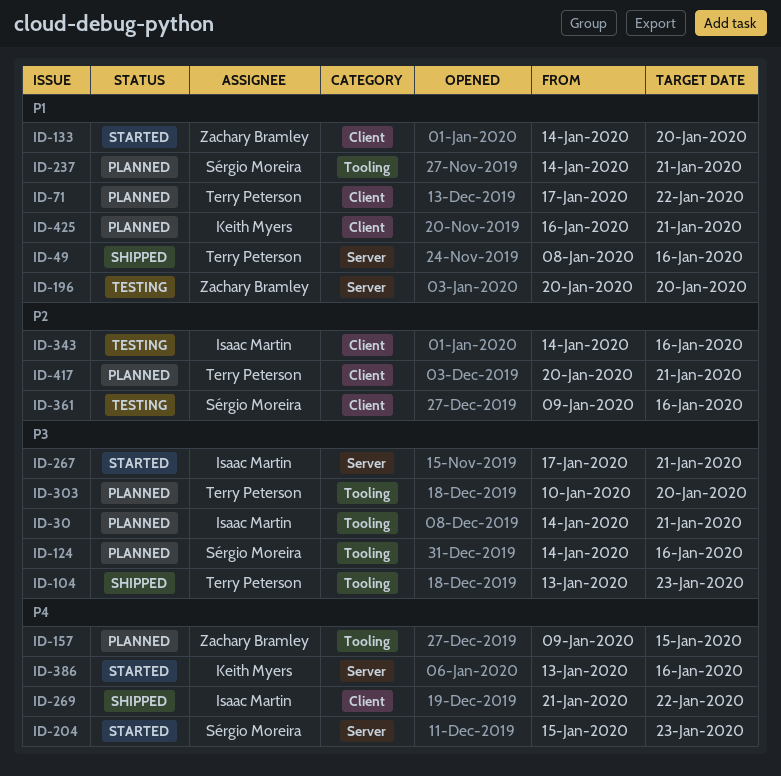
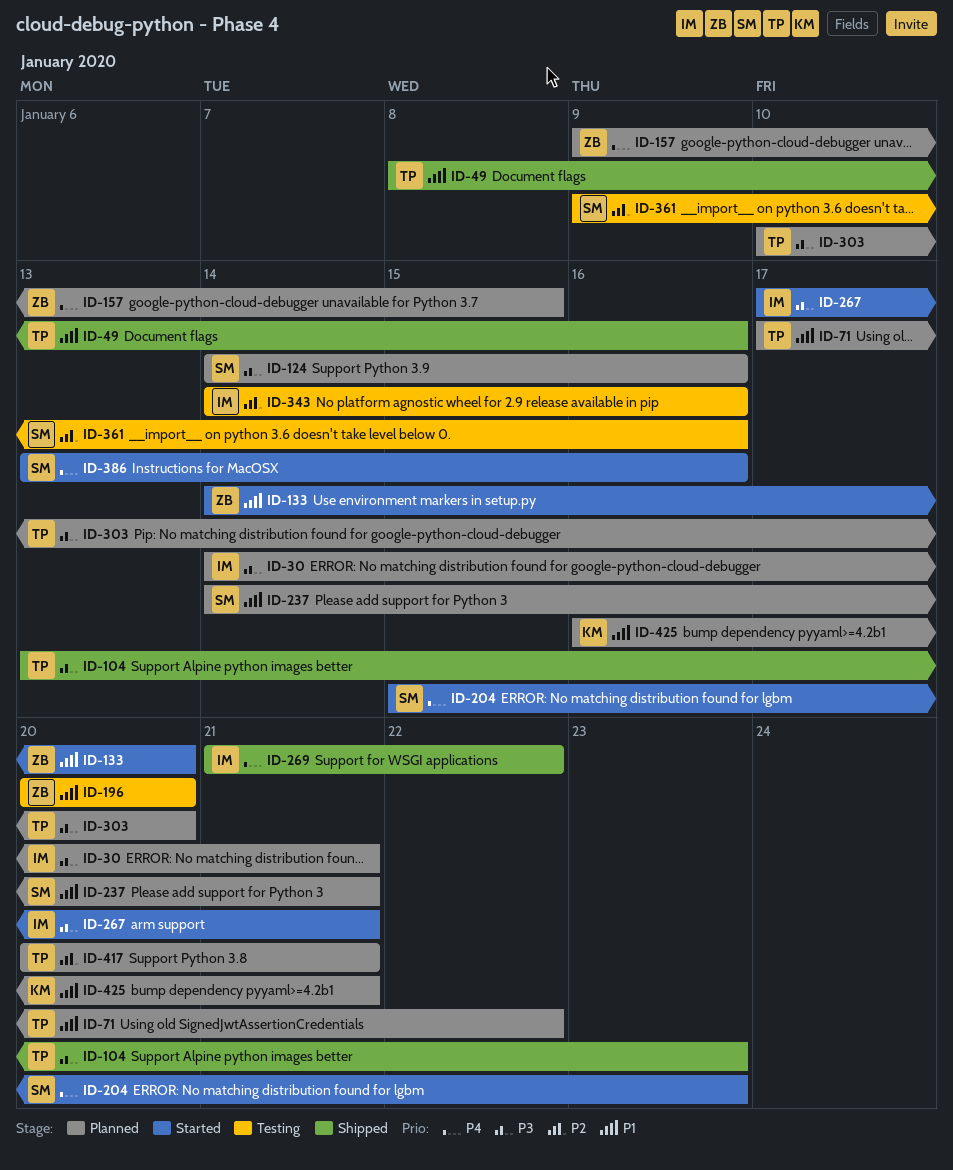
ID-386, owner: Keith Myers -> Sérgio Moreira

